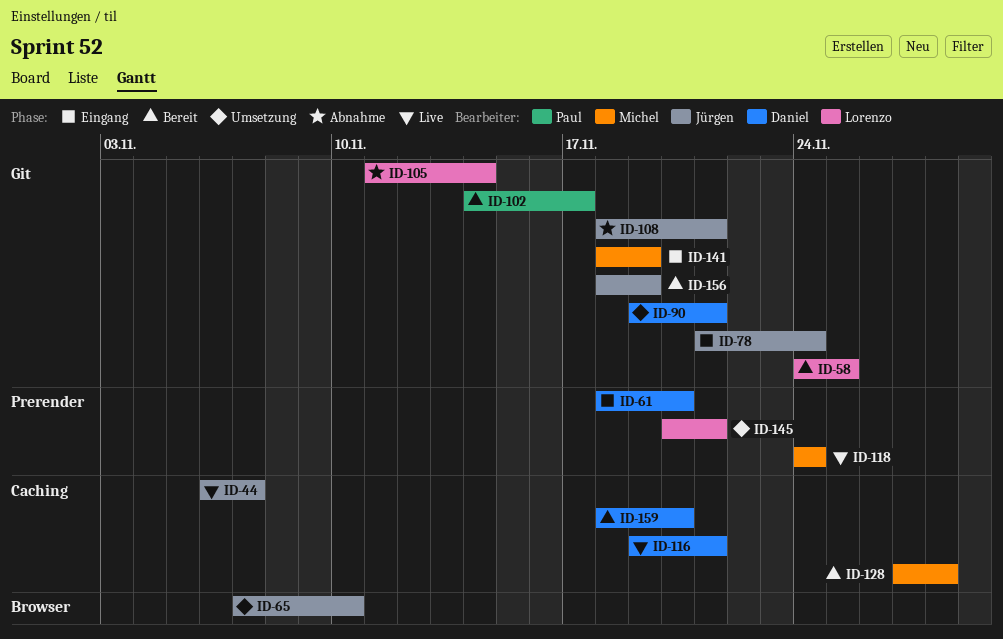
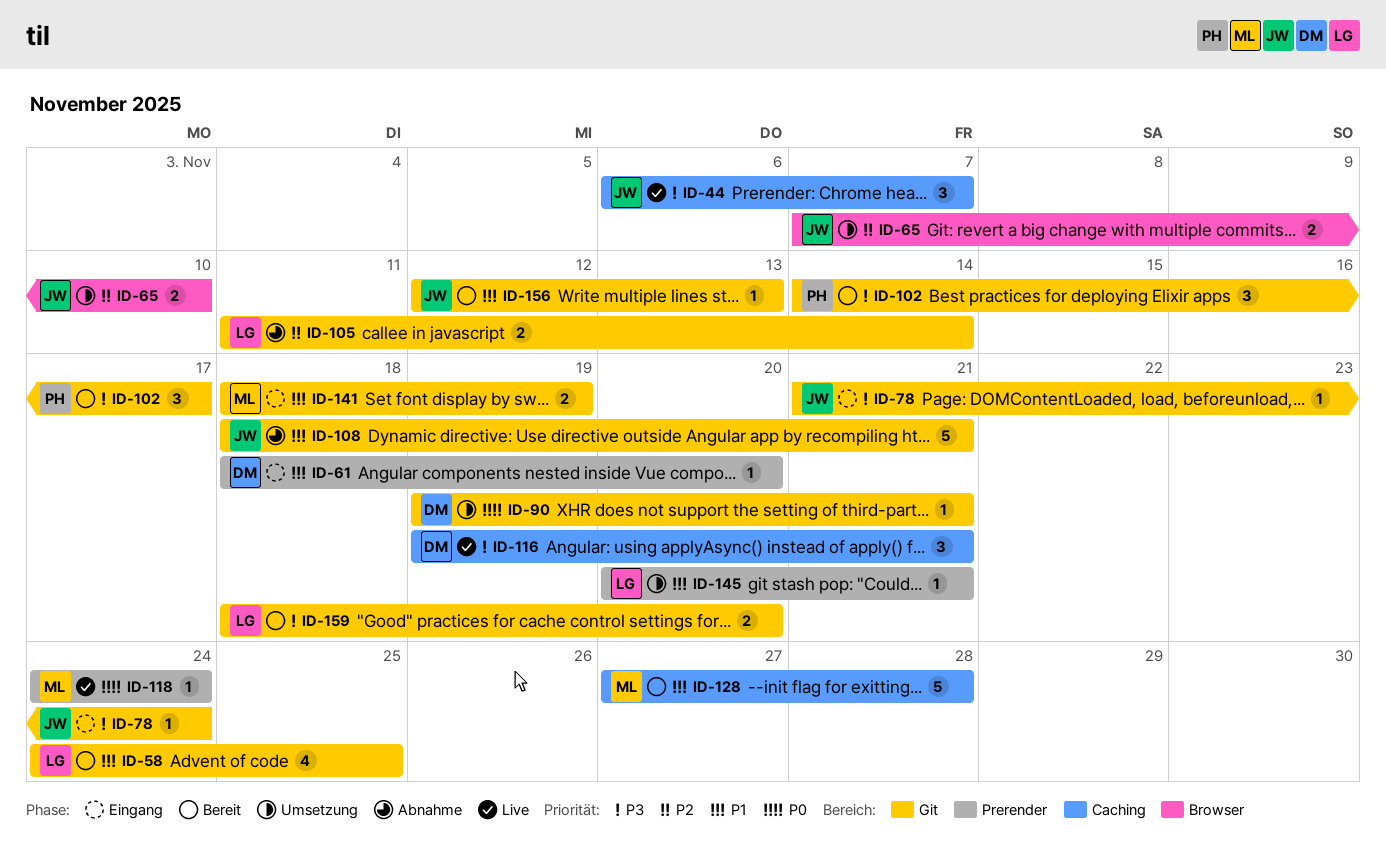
ID-156, start: Nov 18 -> Nov 12
ID-156, due: Nov 19 -> Nov 13
ID-159, owner: Daniel -> Lorenzo
ID-159, label: Caching -> Git

